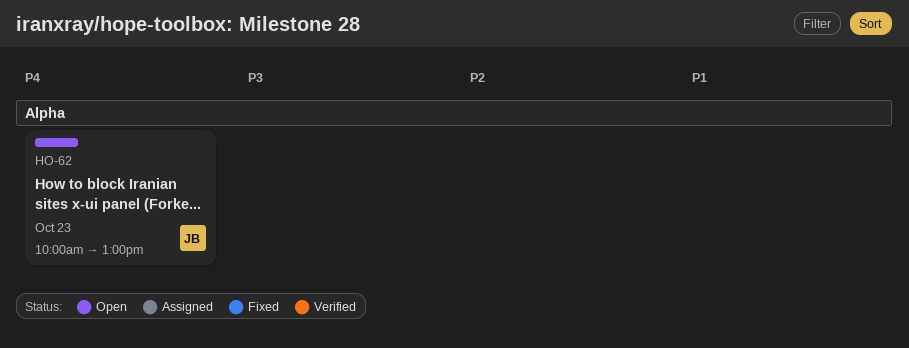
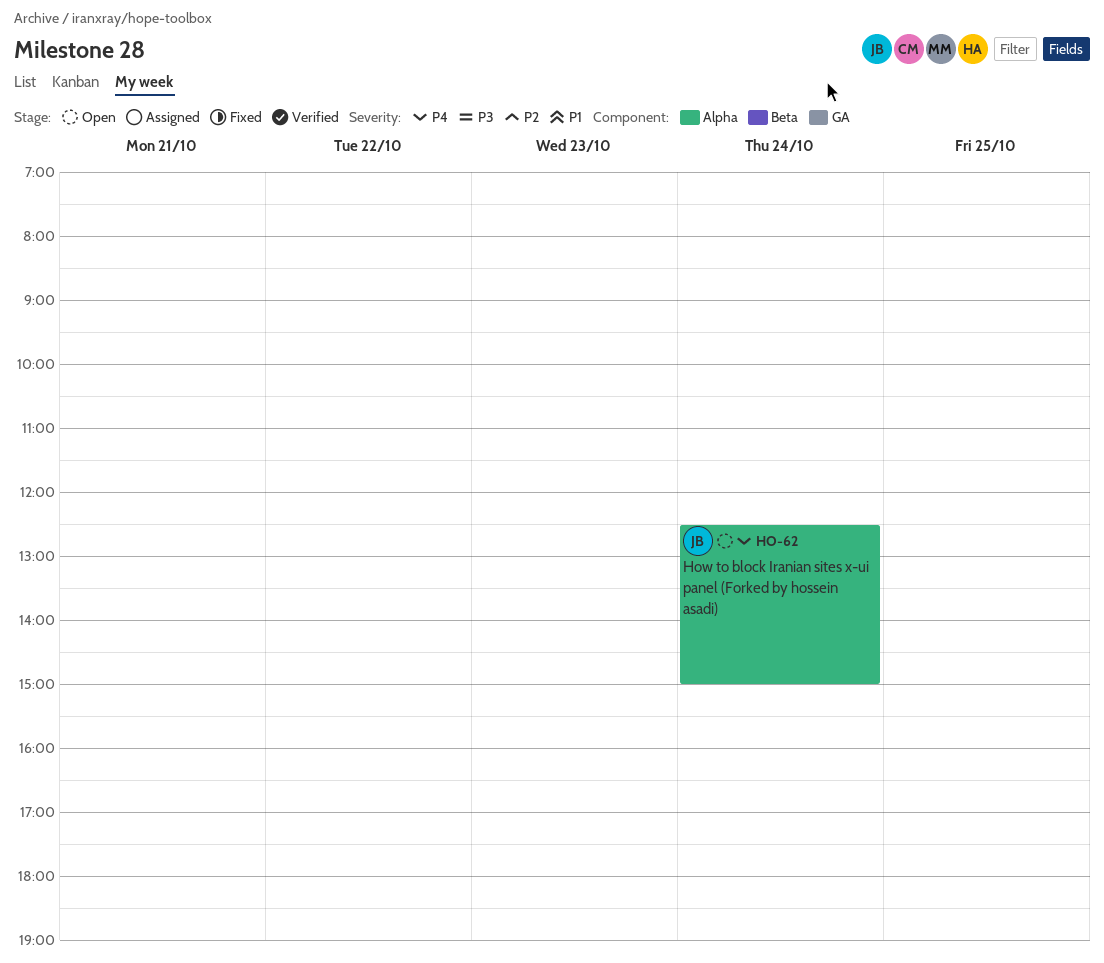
HO-62, day: Oct 23 -> Oct 24
HO-62, begins: 10:00 -> 12:30
HO-62, ends: 13:00 -> 15:00

